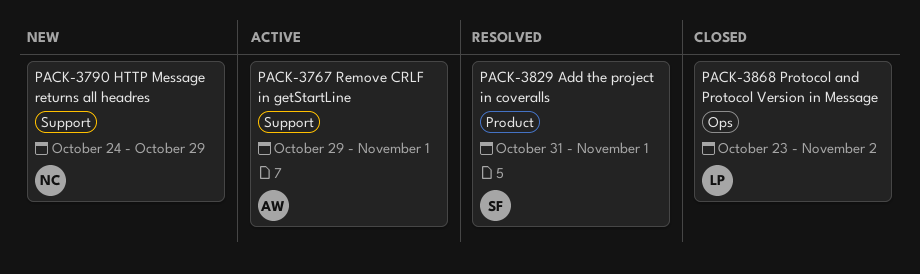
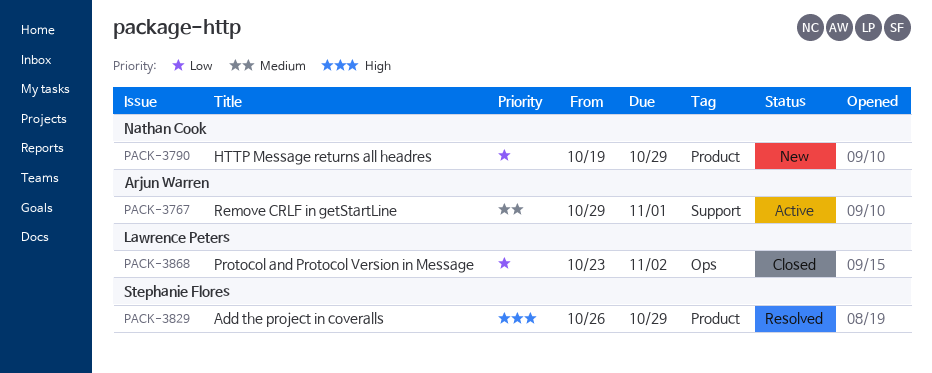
PACK-3790, label: Support -> Product
PACK-3790, start: Oct 24 -> Oct 19
PACK-3829, start: Oct 31 -> Oct 26
PACK-3829, due: Nov 1 -> Oct 29

